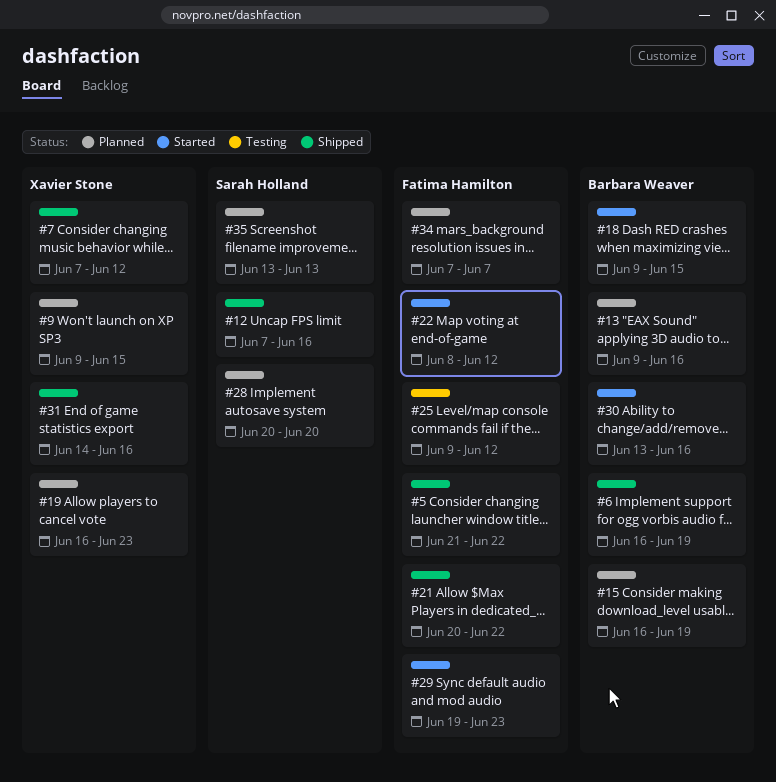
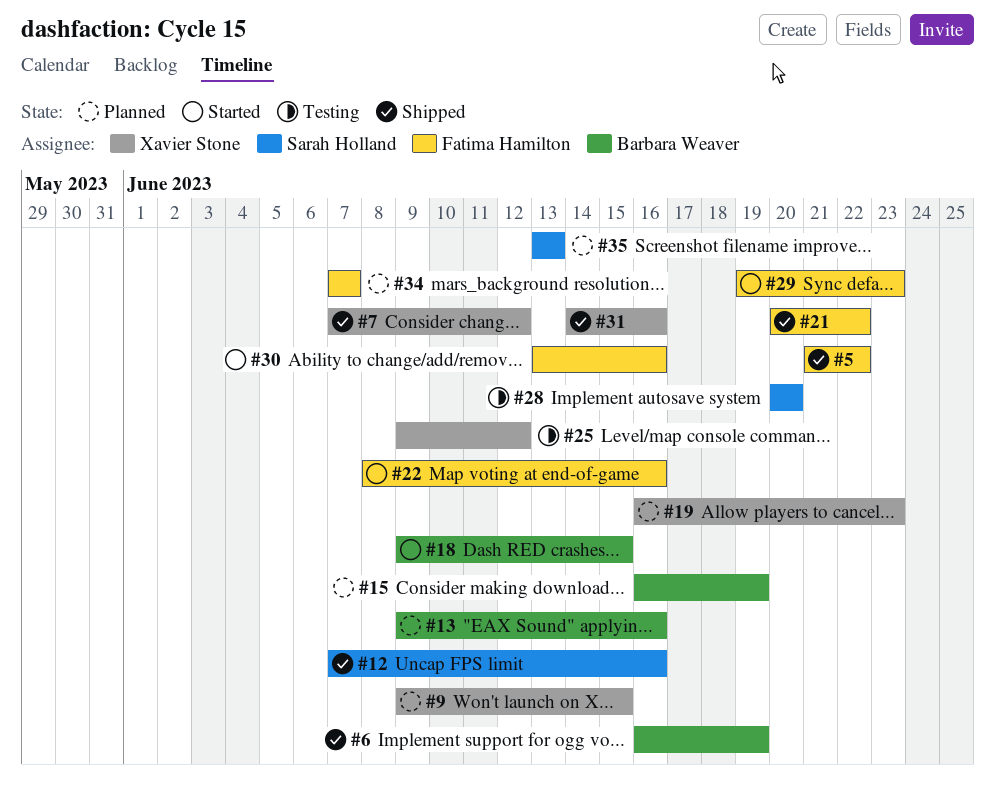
#22, due: Jun 12 -> Jun 16
#25, owner: Fatima Hamilton -> Xavier Stone
#28, status: Planned -> Testing
#30, owner: Barbara Weaver -> Fatima Hamilton

